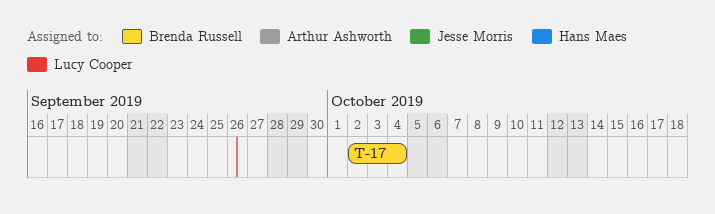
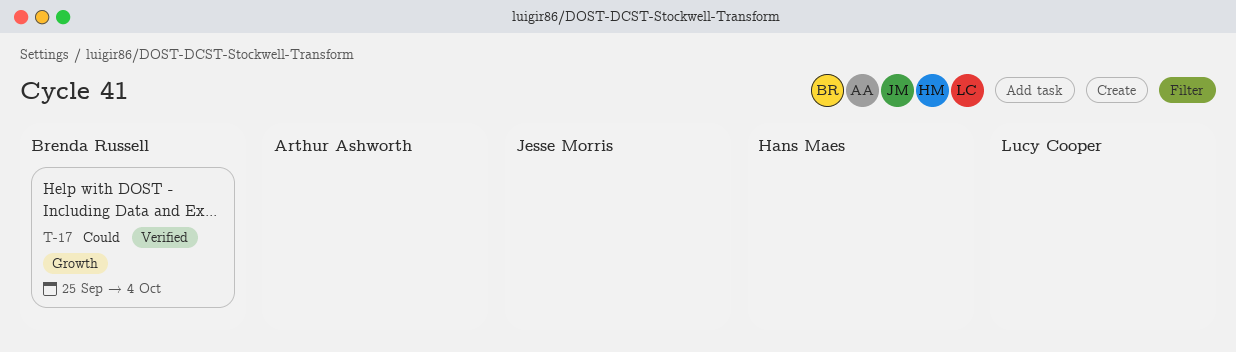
T-17, start: Oct 2 -> Sep 25

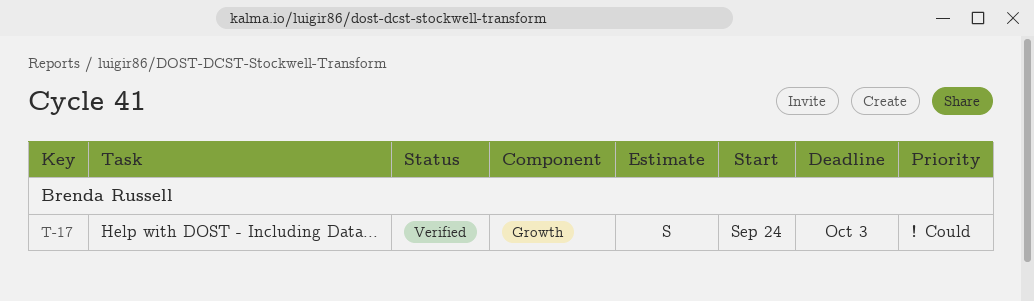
T-17, start: Sep 25 -> Sep 24
T-17, due: Oct 4 -> Oct 3

